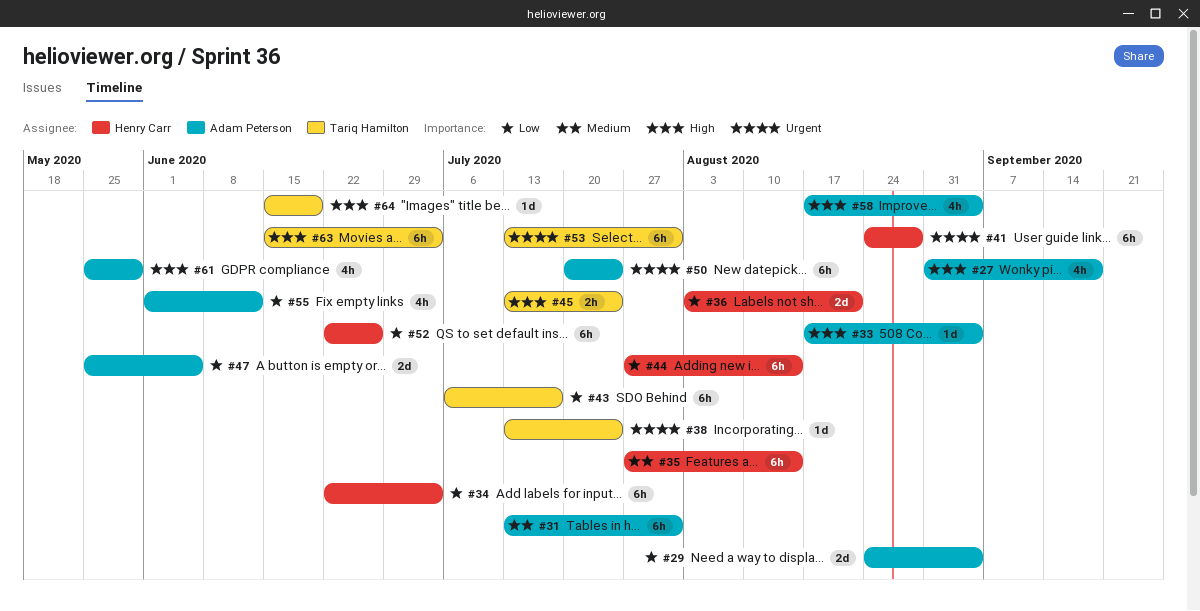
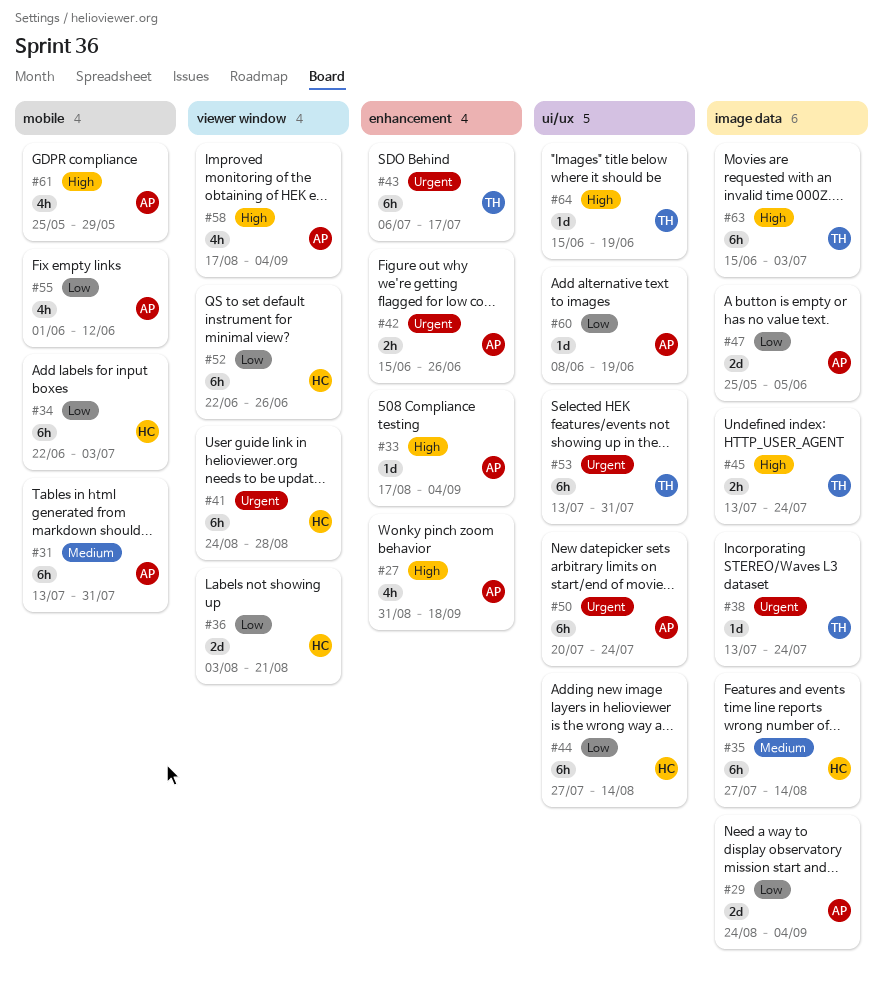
#42: none -> present
#43, priority: Low -> Urgent
#60: none -> present

